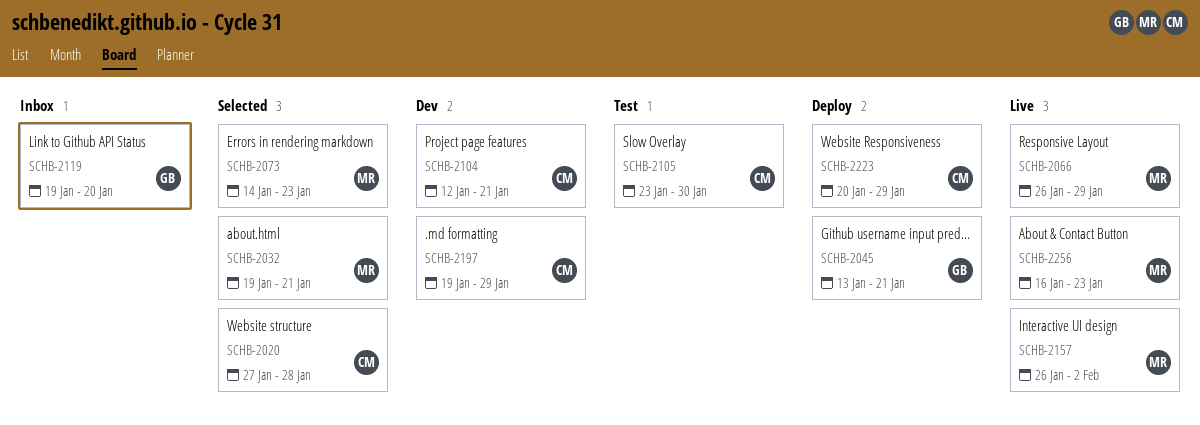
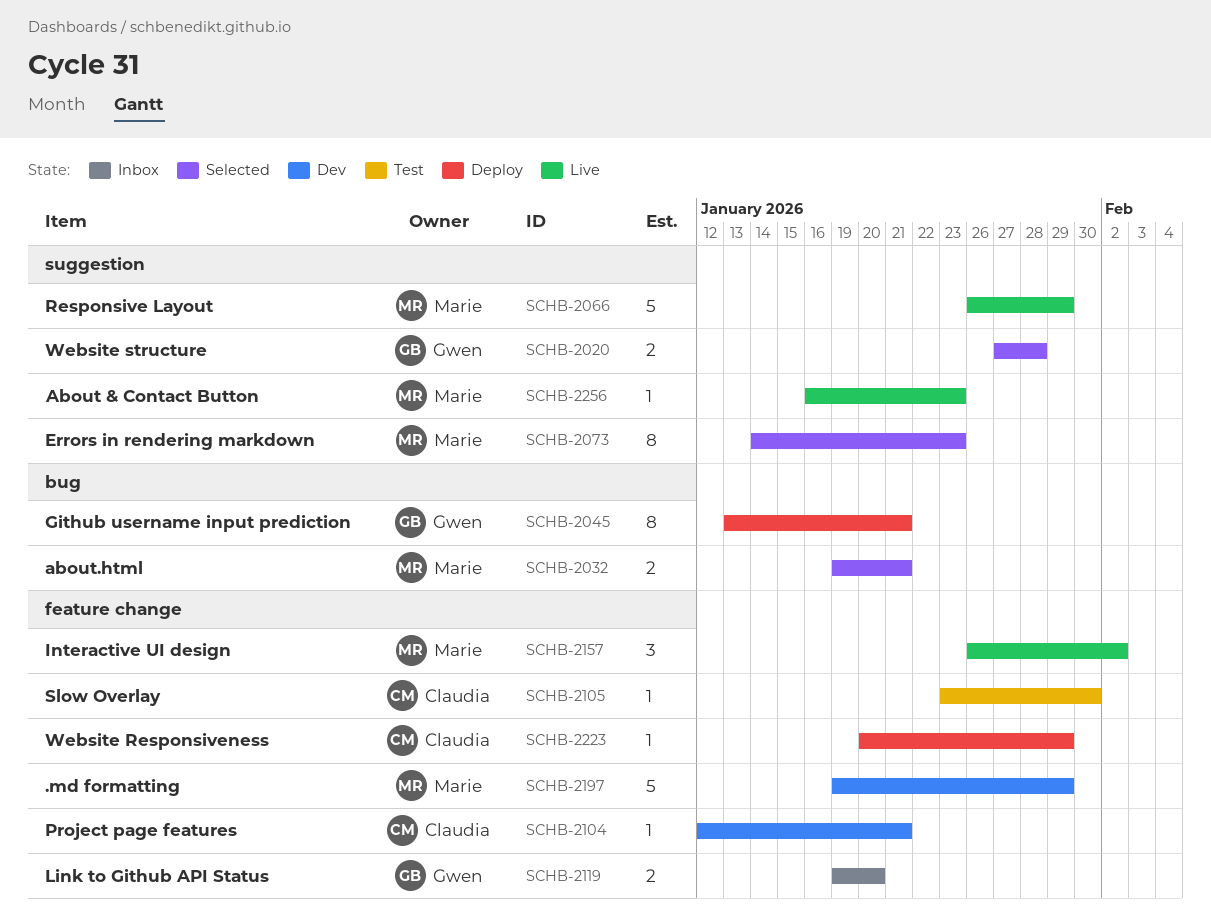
SCHB-2020, owner: Claudia -> Gwen
SCHB-2197, owner: Claudia -> Marie

